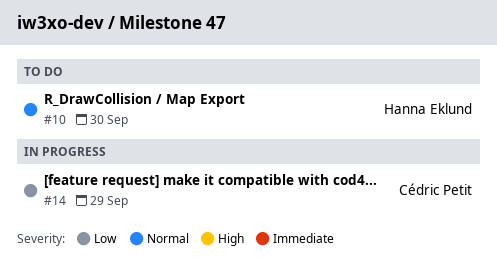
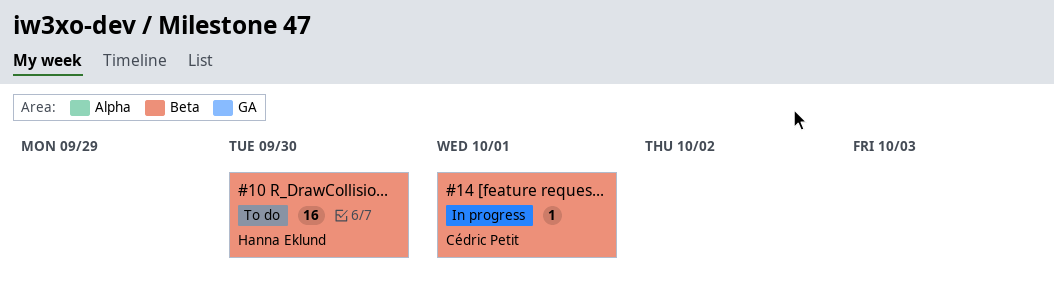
#14, due: Sep 29 -> Oct 1

